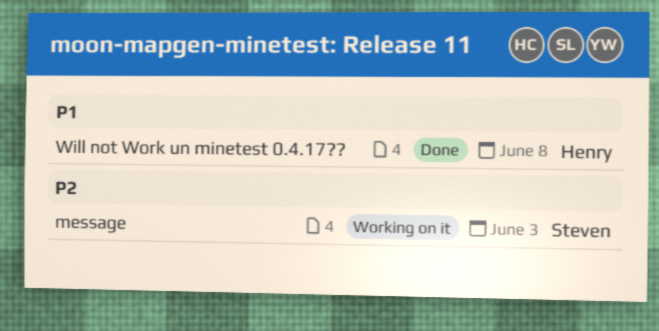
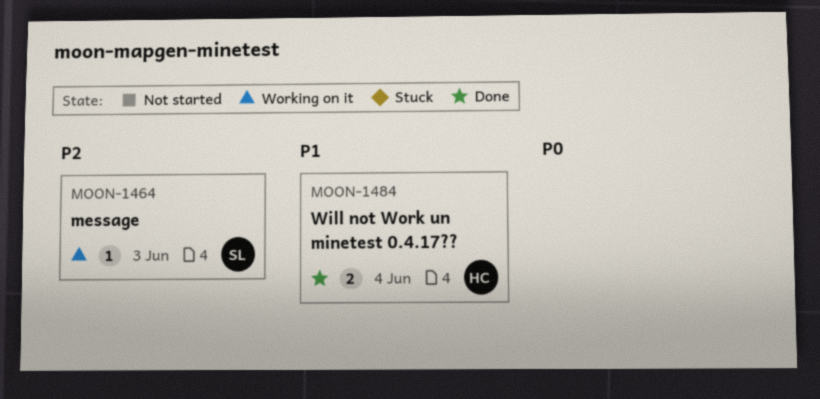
Will not Work un minetest 0.4.17??, due: Jun 8 -> Jun 4

